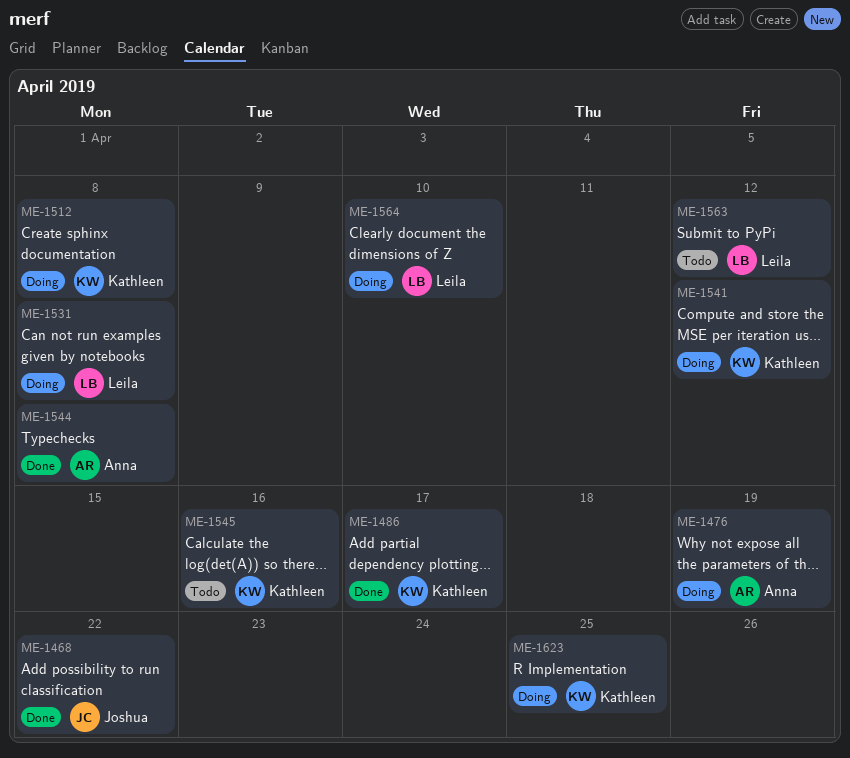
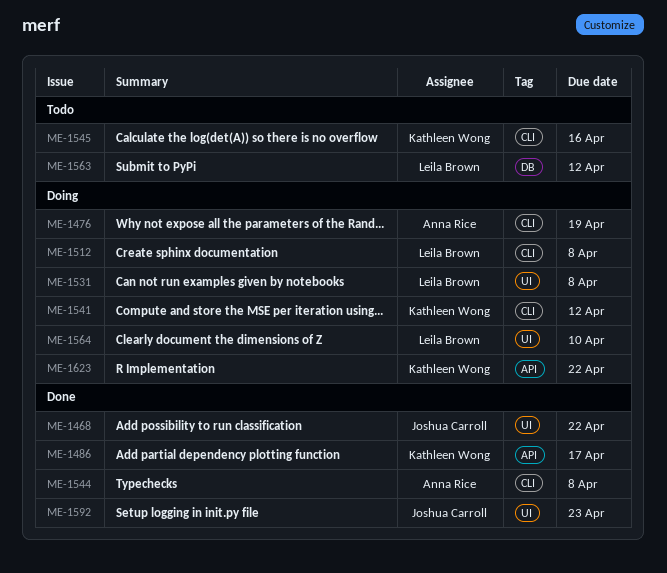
ME-1512, owner: Kathleen Wong -> Leila Brown
ME-1592: none -> present
ME-1623, due: Apr 25 -> Apr 22

